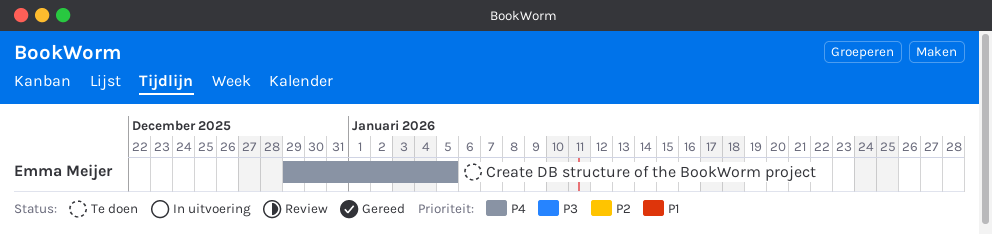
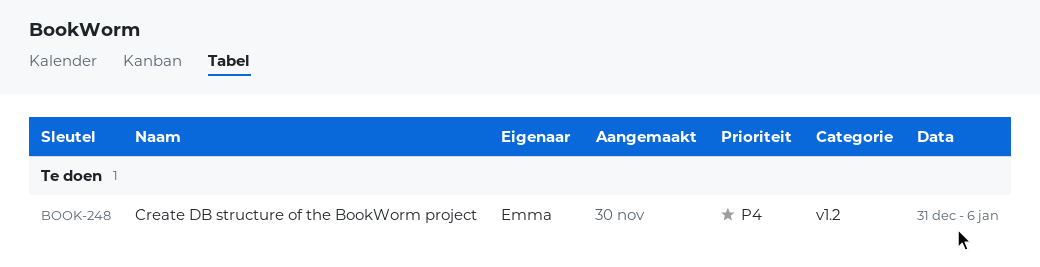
Create DB structure of the BookWorm project, start: Dec 29 -> Dec 31
Create DB structure of the BookWorm project, due: Jan 5 -> Jan 6

